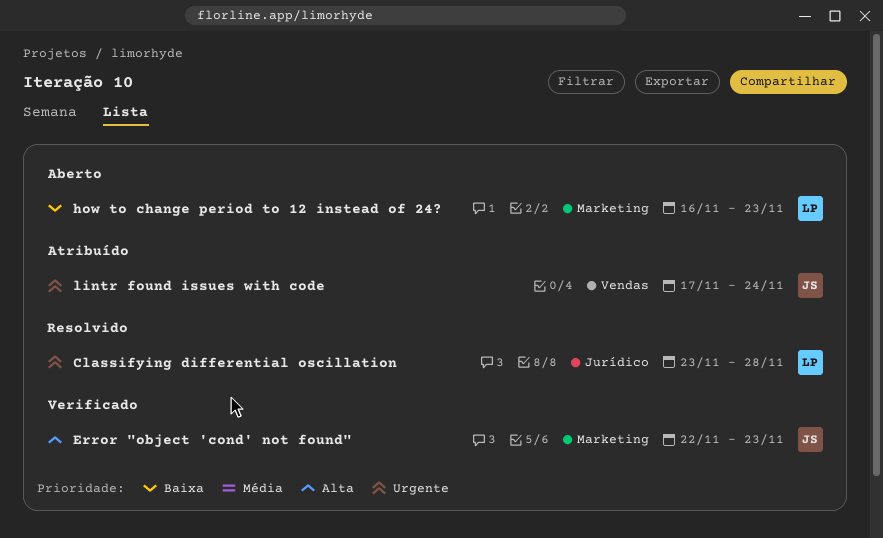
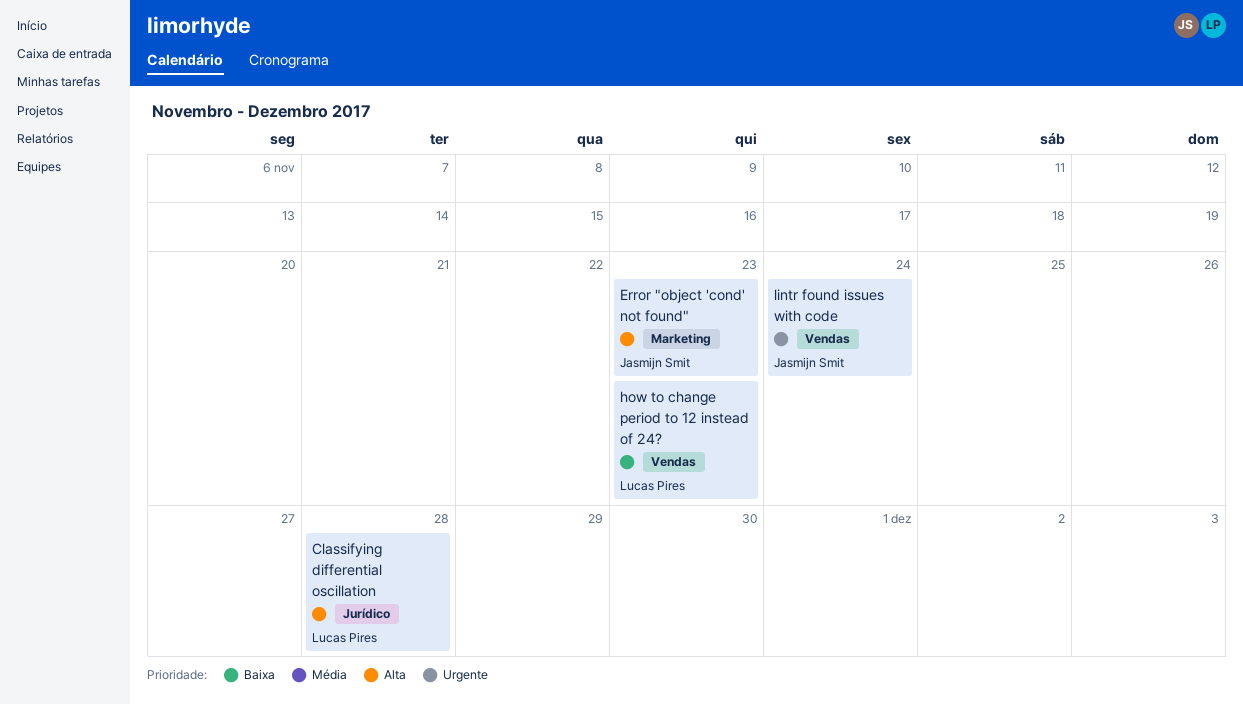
Classifying differential oscillation, priority: Urgente -> Alta
how to change period to 12 instead of 24?, label: Marketing -> Vendas

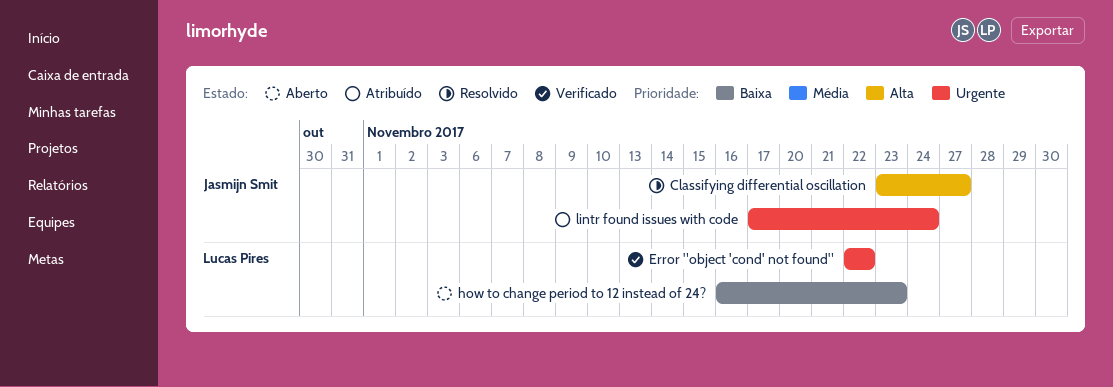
Classifying differential oscillation, owner: Lucas Pires -> Jasmijn Smit
Classifying differential oscillation, due: Nov 28 -> Nov 27
Error "object 'cond' not found", owner: Jasmijn Smit -> Lucas Pires
Error "object 'cond' not found", priority: Alta -> Urgente
Error "object 'cond' not found", due: Nov 23 -> Nov 22

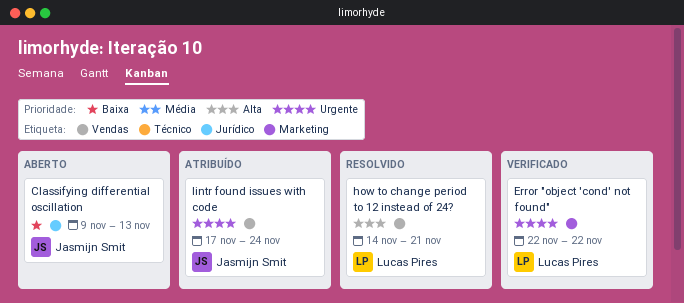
Classifying differential oscillation, status: Resolvido -> Aberto
Classifying differential oscillation, priority: Alta -> Baixa
Classifying differential oscillation, start: Nov 23 -> Nov 9
Classifying differential oscillation, due: Nov 27 -> Nov 13
how to change period to 12 instead of 24?, status: Aberto -> Resolvido
how to change period to 12 instead of 24?, priority: Baixa -> Alta
how to change period to 12 instead of 24?, start: Nov 16 -> Nov 14
how to change period to 12 instead of 24?, due: Nov 23 -> Nov 21

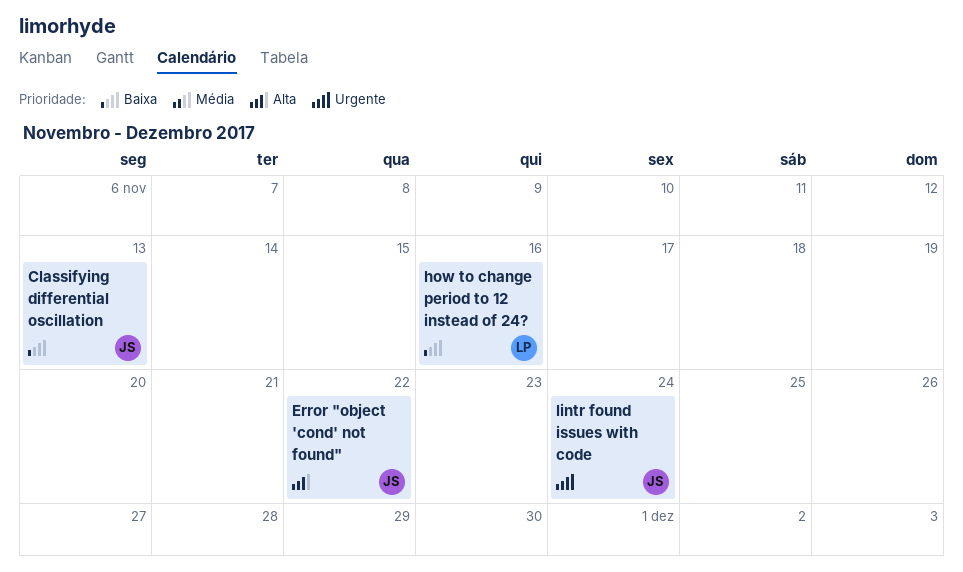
Error "object 'cond' not found", owner: Lucas Pires -> Jasmijn Smit
Error "object 'cond' not found", priority: Urgente -> Alta
how to change period to 12 instead of 24?, priority: Alta -> Baixa
how to change period to 12 instead of 24?, due: Nov 21 -> Nov 16

